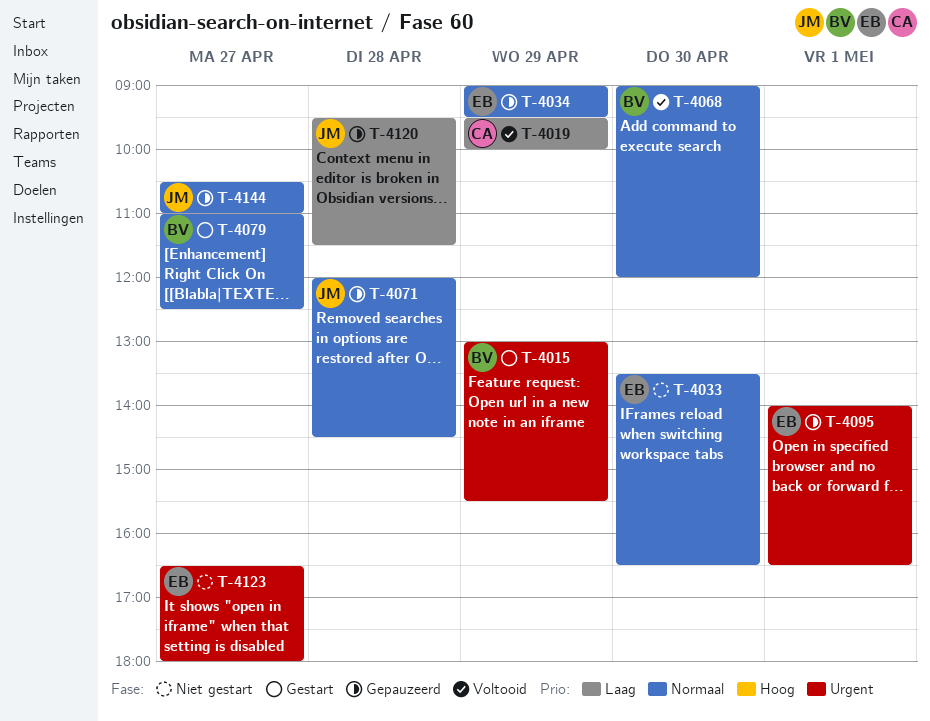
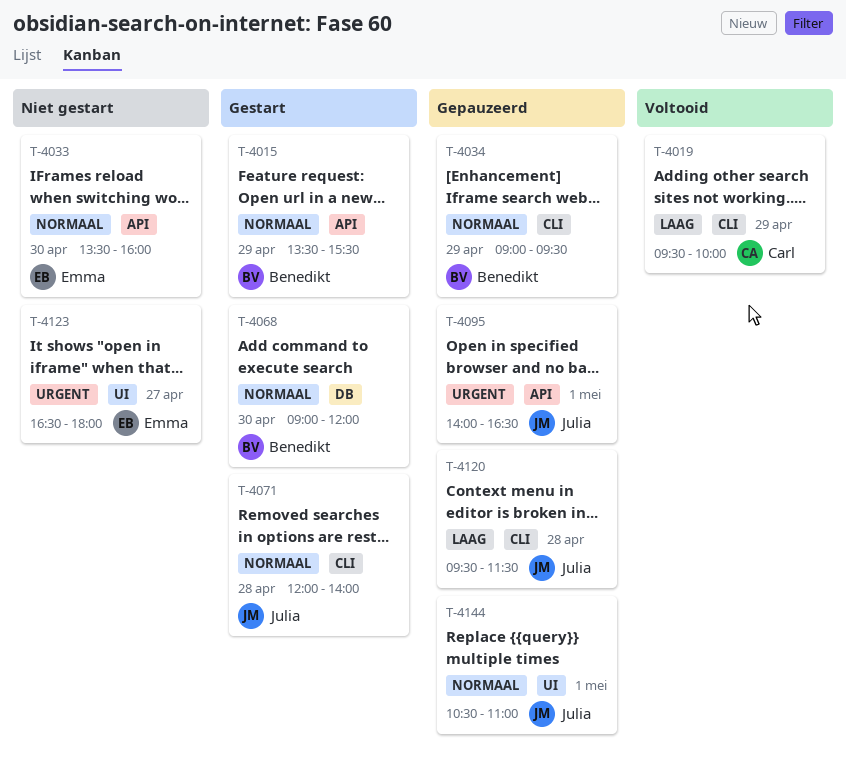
T-4015, priority: Urgent -> Normaal
T-4015, begins: 13:00 -> 13:30
T-4033, ends: 16:30 -> 16:00
T-4034, owner: Emma -> Benedikt
T-4068, status: Voltooid -> Gestart
T-4071, status: Gepauzeerd -> Gestart
T-4071, ends: 14:30 -> 14:00
T-4079: present -> none
T-4095, owner: Emma -> Julia
T-4144, day: Apr 27 -> May 1

